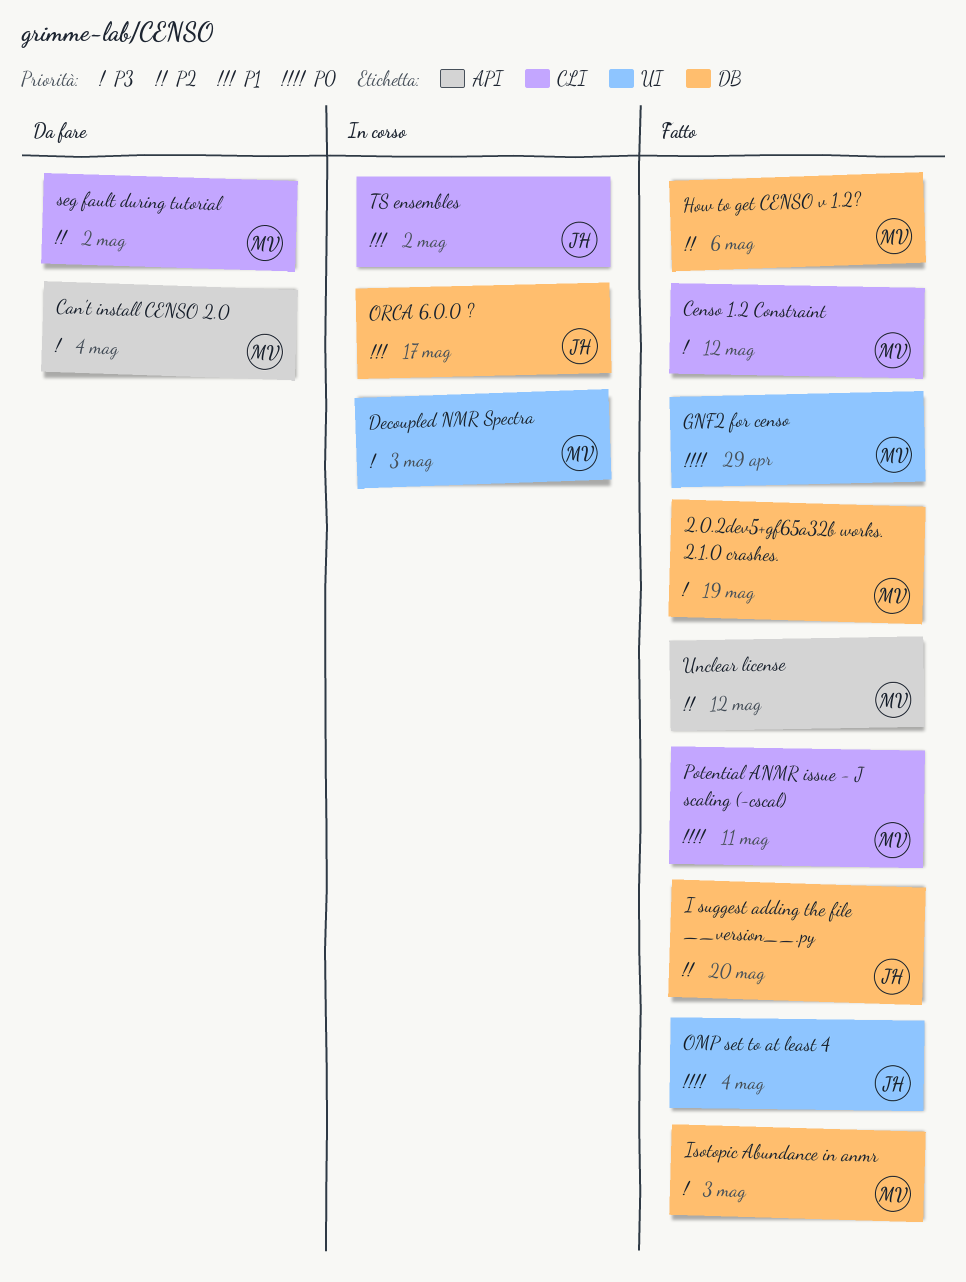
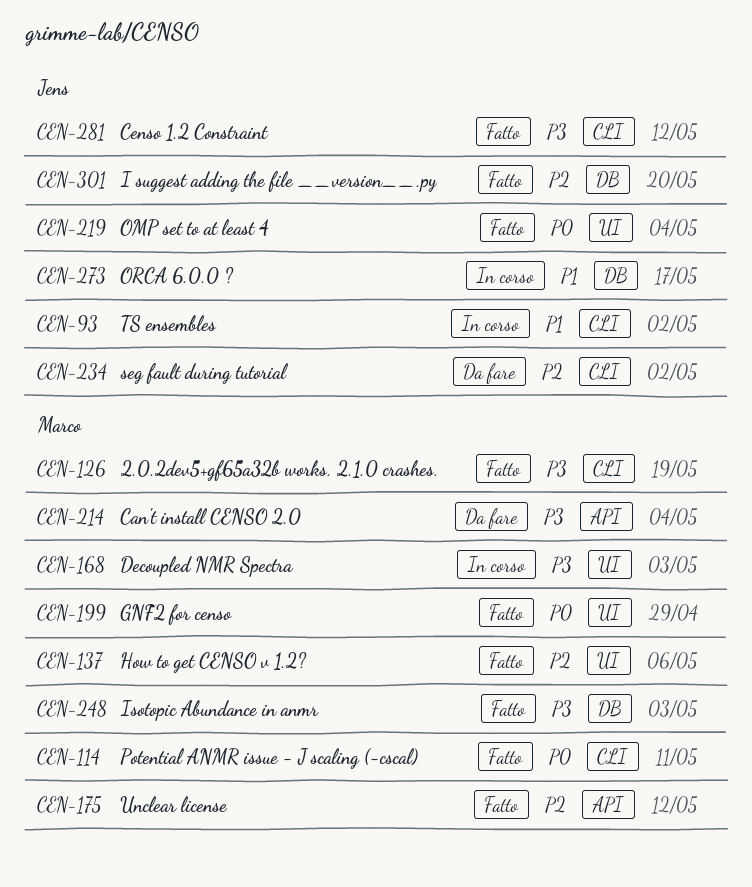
2.0.2dev5+gf65a32b works. 2.1.0 crashes., label: DB -> CLI
Censo 1.2 Constraint, owner: Marco -> Jens
How to get CENSO v 1.2?, label: DB -> UI
seg fault during tutorial, owner: Marco -> Jens

